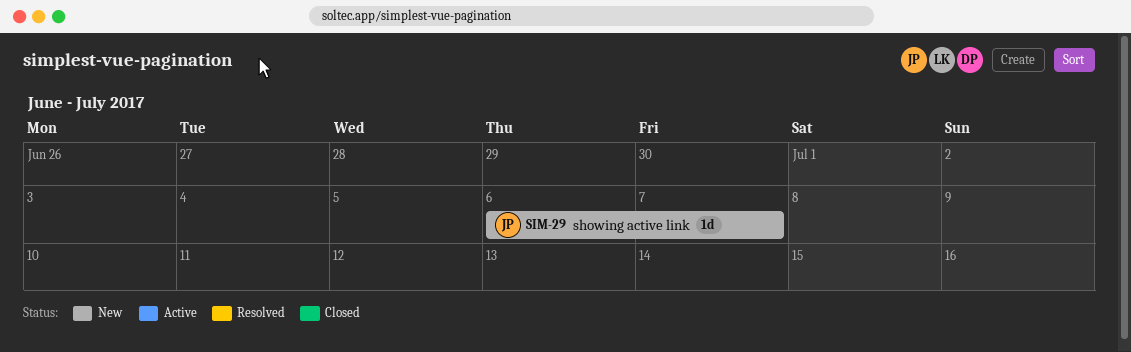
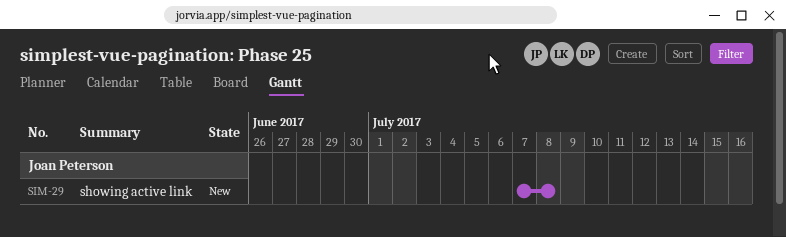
SIM-29, start: Jul 6 -> Jul 7
SIM-29, due: Jul 7 -> Jul 8

